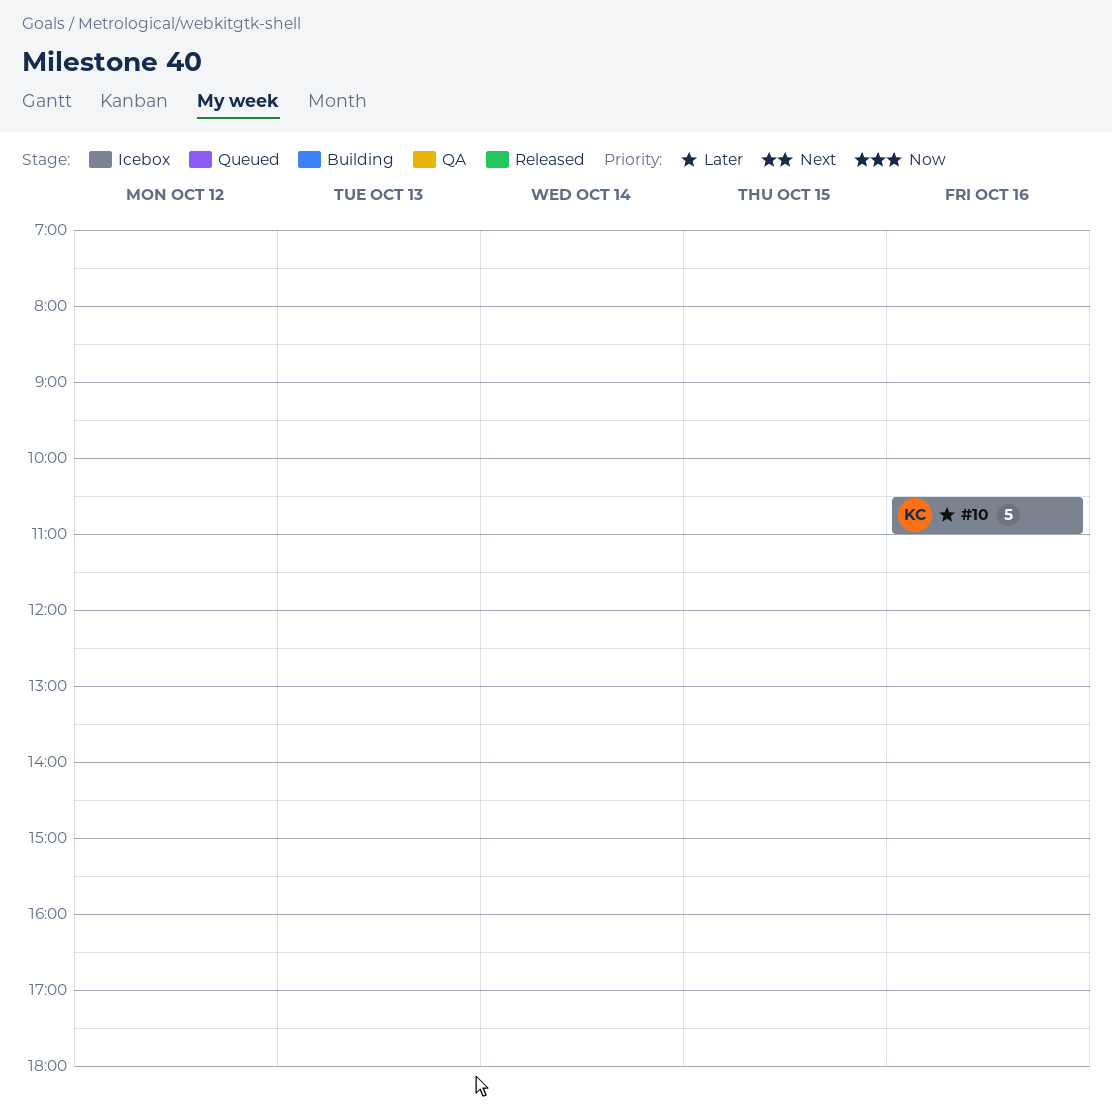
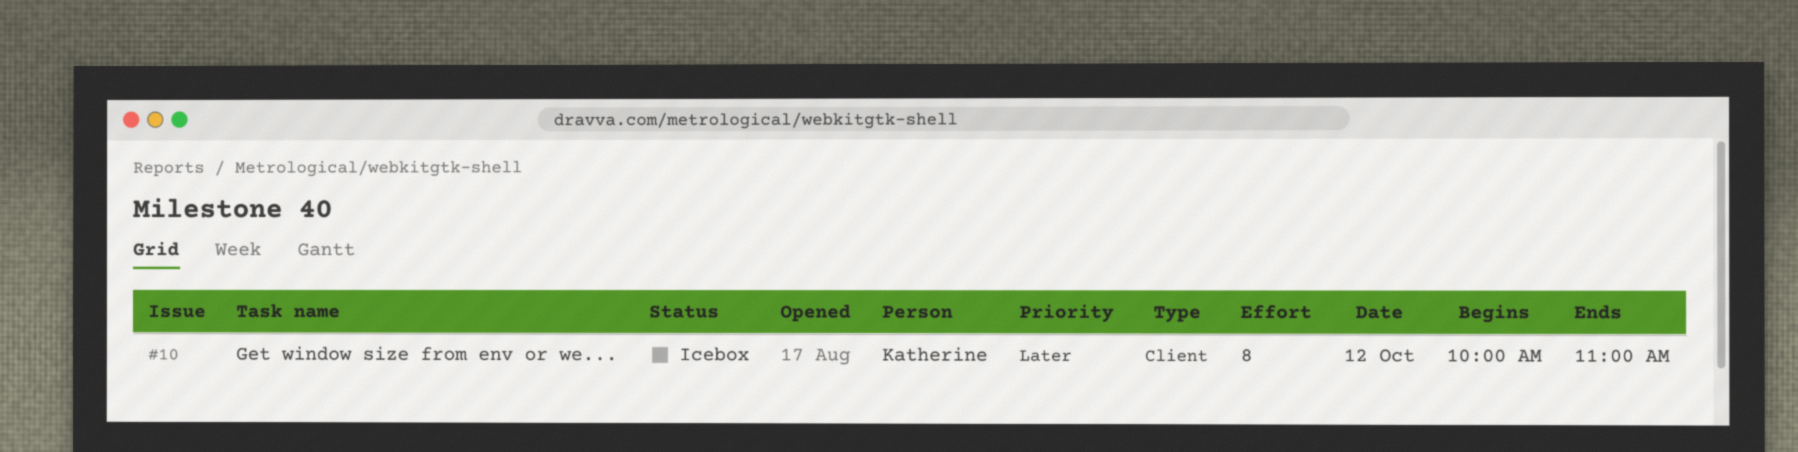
#10, estimate: 5 -> 8
#10, day: Oct 16 -> Oct 12
#10, begins: 10:30 -> 10:00

